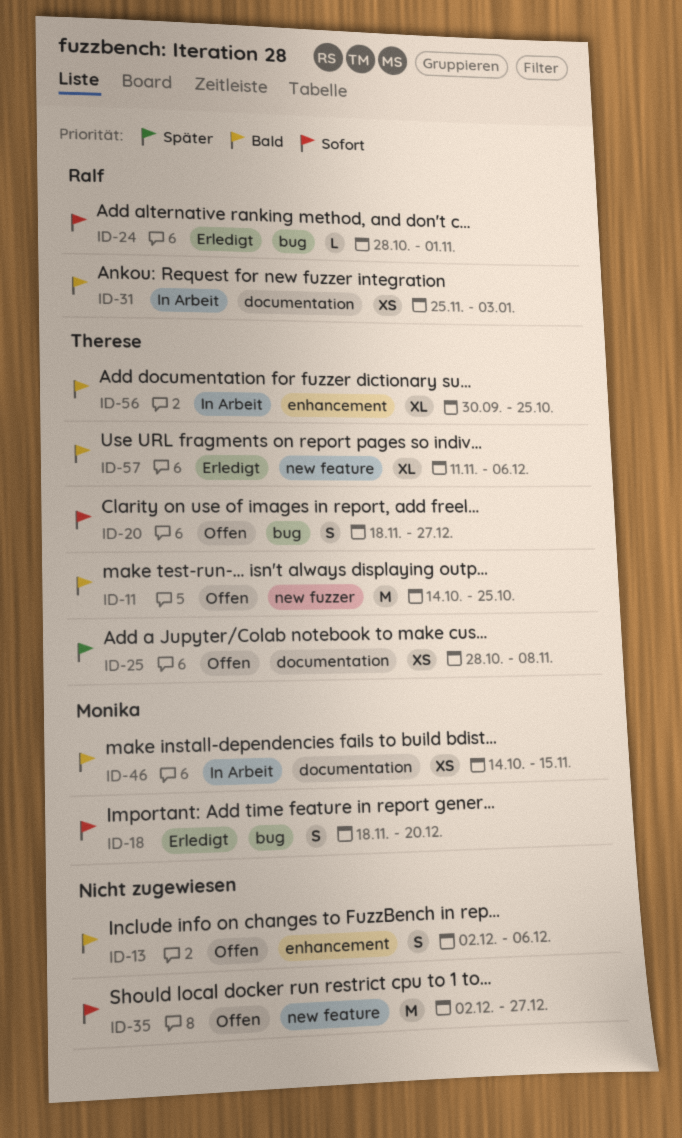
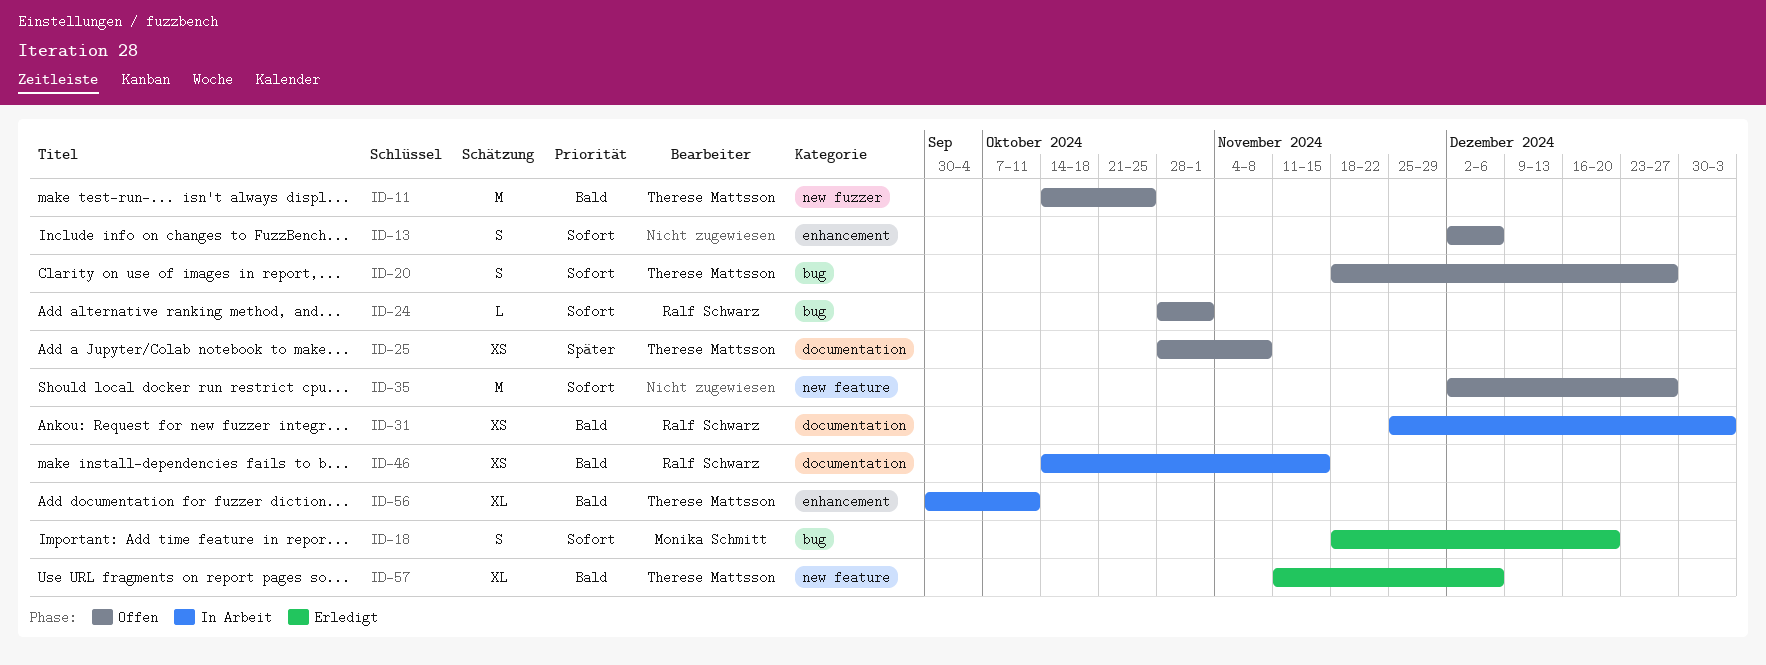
ID-13, priority: Bald -> Sofort
ID-24, status: Erledigt -> Offen
ID-46, owner: Monika Schmitt -> Ralf Schwarz
ID-56, due: Oct 25 -> Oct 11

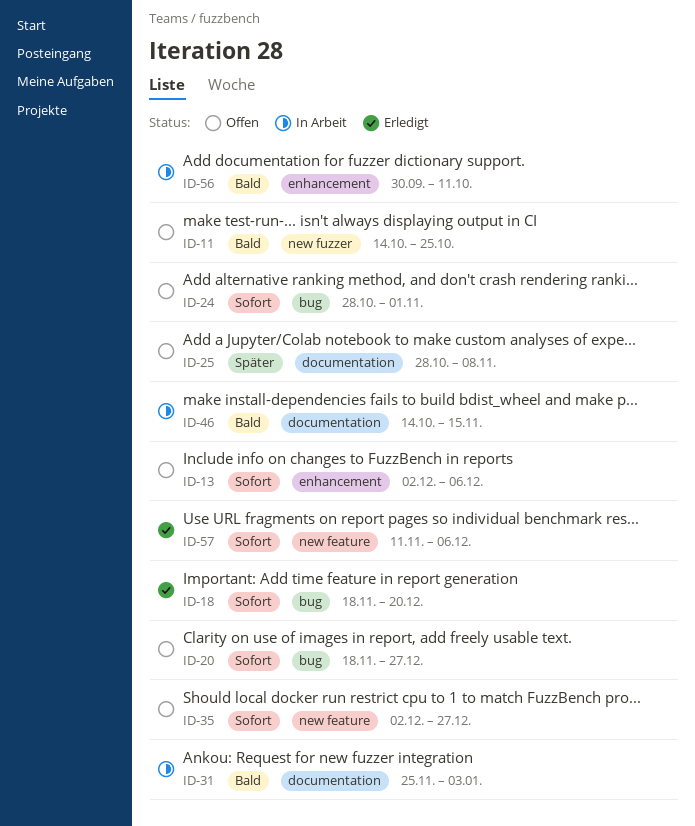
ID-57, priority: Bald -> Sofort

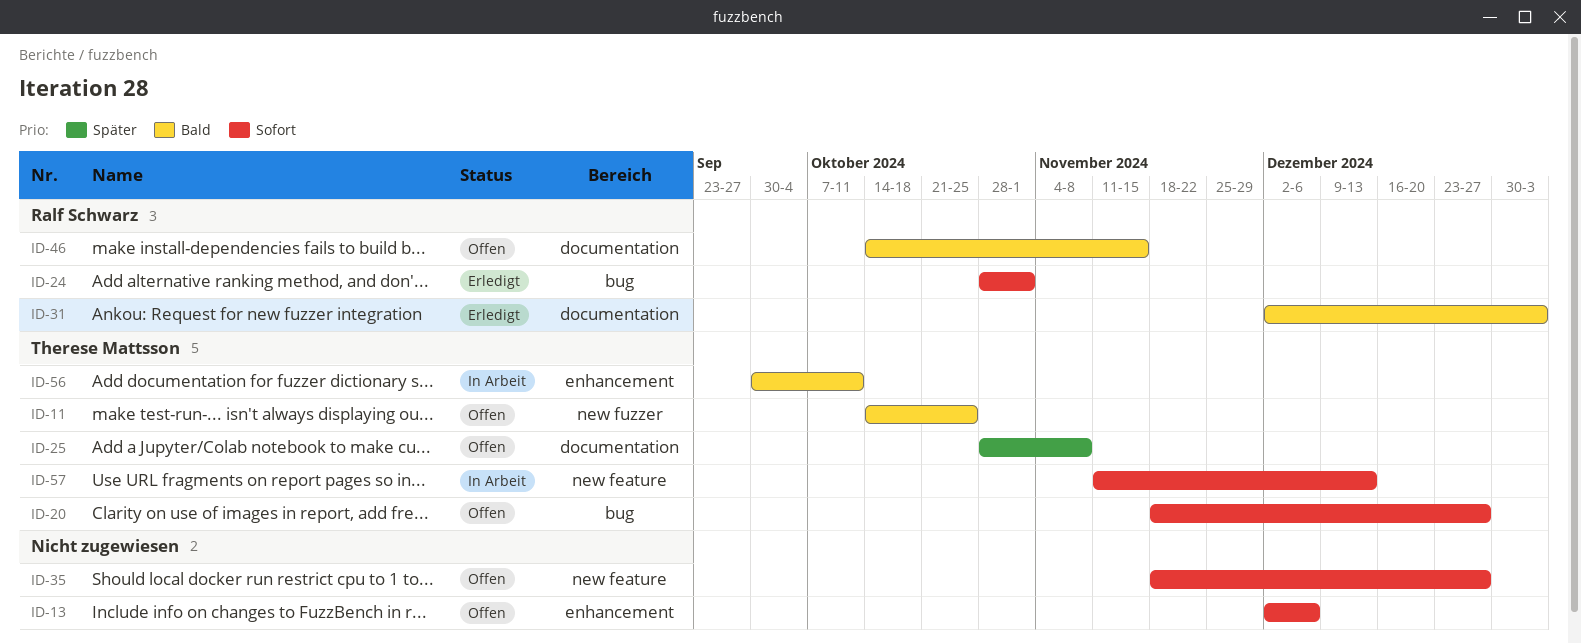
ID-18: present -> none
ID-24, status: Offen -> Erledigt
ID-31, status: In Arbeit -> Erledigt
ID-31, start: Nov 25 -> Dec 2
ID-35, start: Dec 2 -> Nov 18
ID-46, status: In Arbeit -> Offen
ID-57, status: Erledigt -> In Arbeit
ID-57, due: Dec 6 -> Dec 13

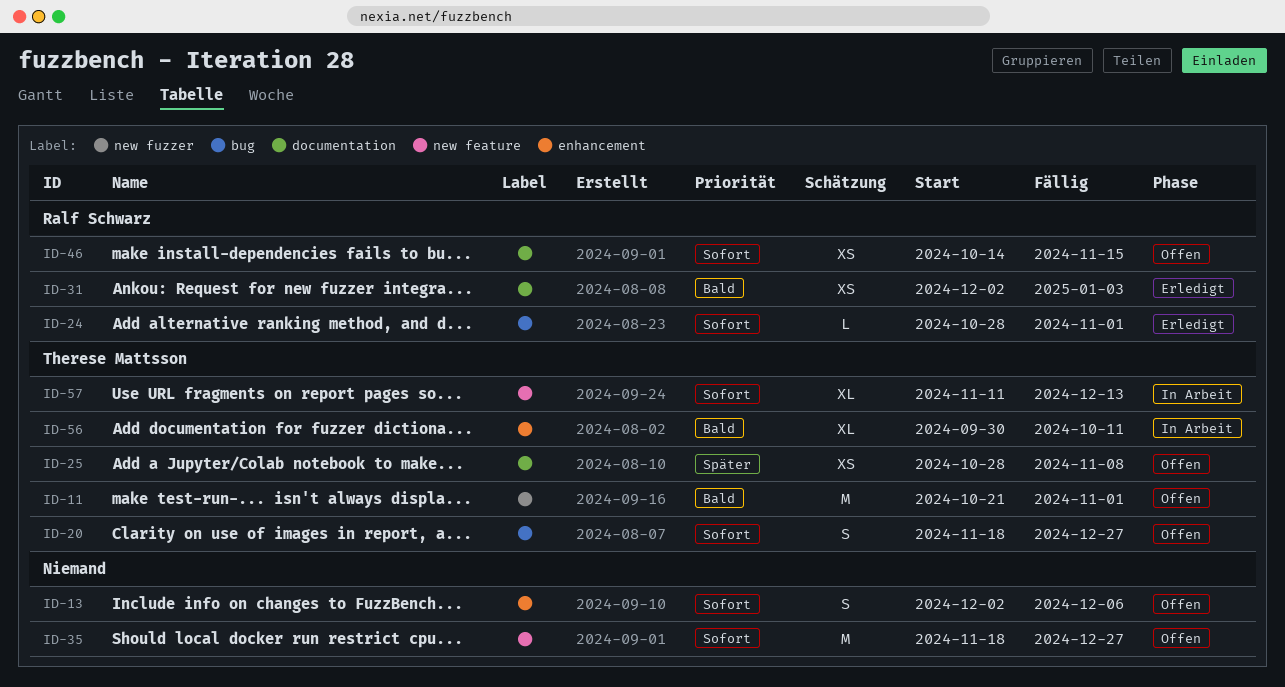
ID-11, start: Oct 14 -> Oct 21
ID-11, due: Oct 25 -> Nov 1
ID-46, priority: Bald -> Sofort

